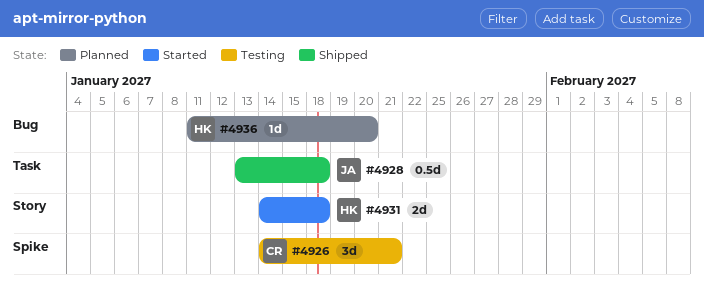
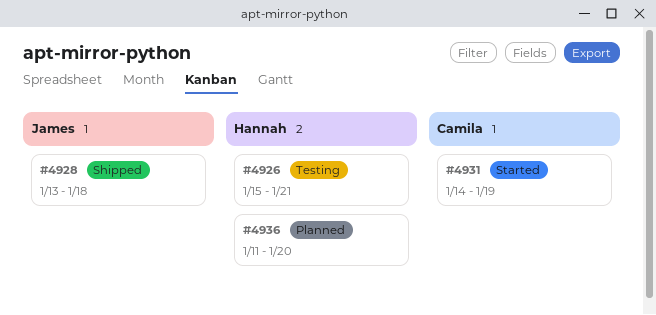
#4926, owner: Camila -> Hannah
#4926, start: Jan 14 -> Jan 15
#4931, owner: Hannah -> Camila
#4931, due: Jan 18 -> Jan 19

